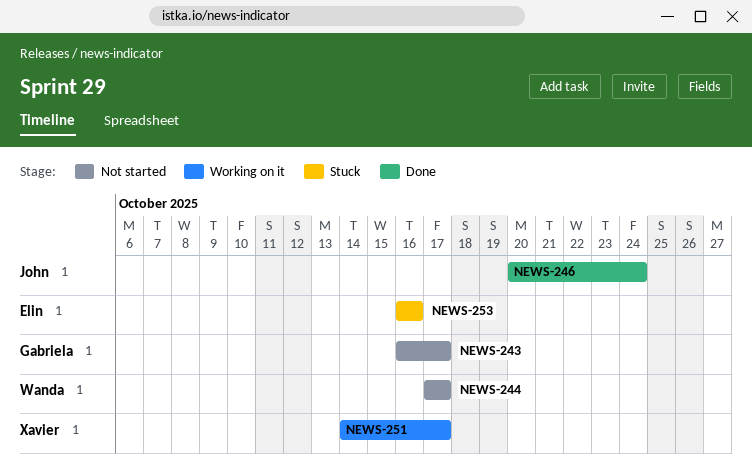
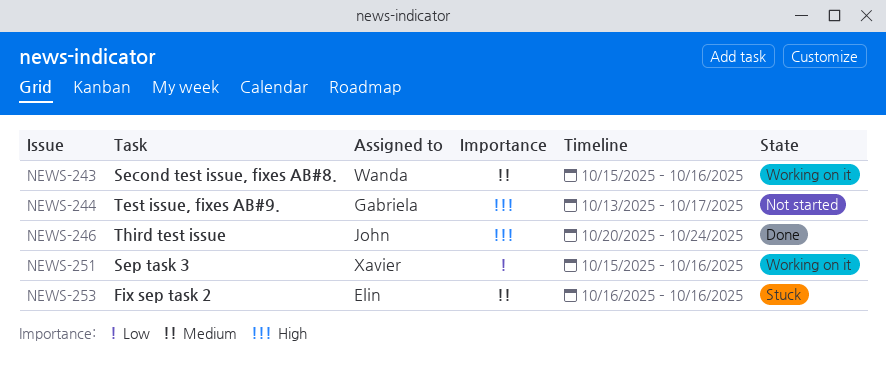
NEWS-243, status: Not started -> Working on it
NEWS-243, owner: Gabriela -> Wanda
NEWS-243, start: Oct 16 -> Oct 15
NEWS-243, due: Oct 17 -> Oct 16
NEWS-244, owner: Wanda -> Gabriela
NEWS-244, start: Oct 17 -> Oct 13
NEWS-251, start: Oct 14 -> Oct 15
NEWS-251, due: Oct 17 -> Oct 16

